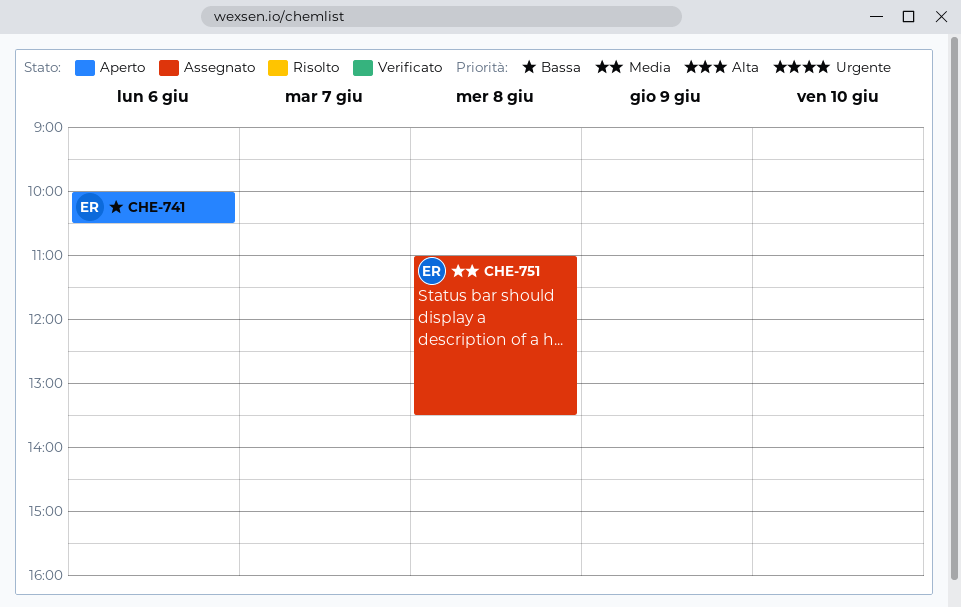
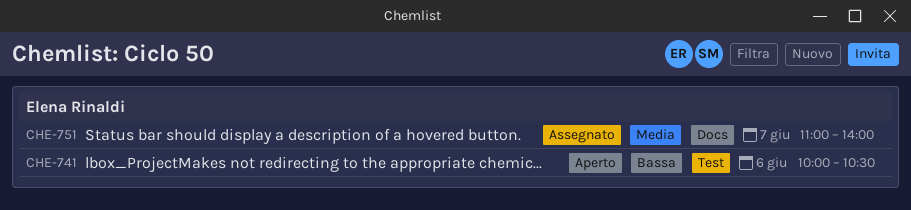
CHE-751, day: Jun 8 -> Jun 7
CHE-751, ends: 13:30 -> 14:00

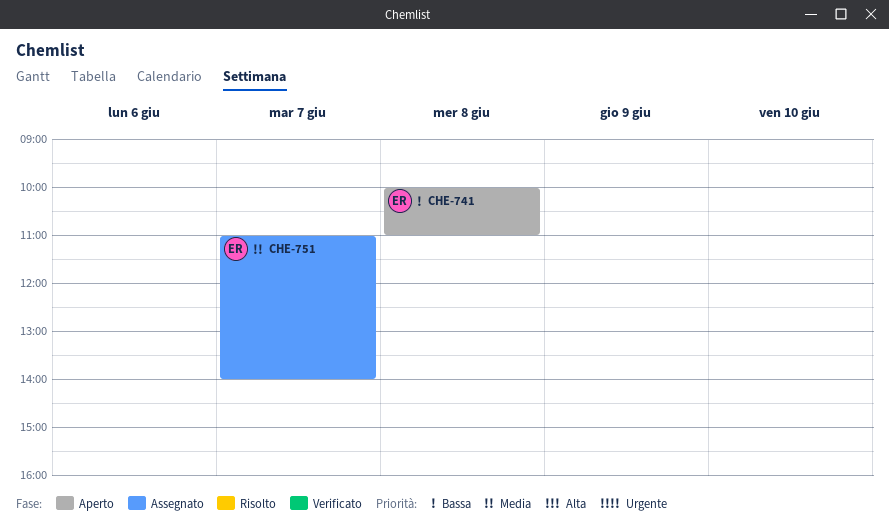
CHE-741, day: Jun 6 -> Jun 8
CHE-741, ends: 10:30 -> 11:00

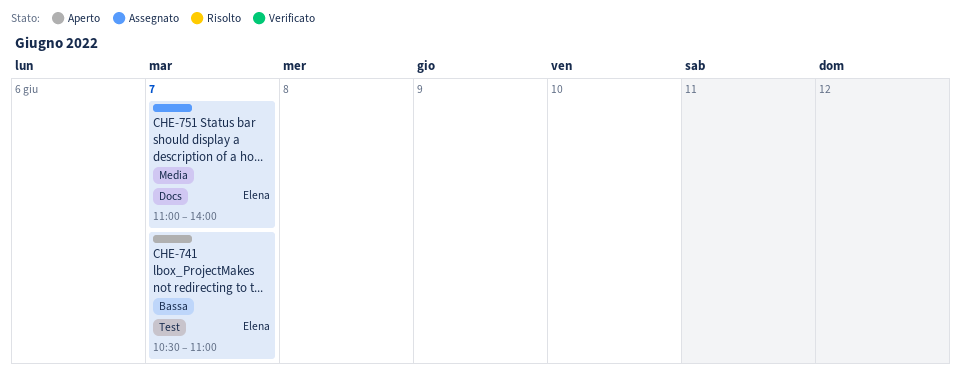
CHE-741, day: Jun 8 -> Jun 7
CHE-741, begins: 10:00 -> 10:30

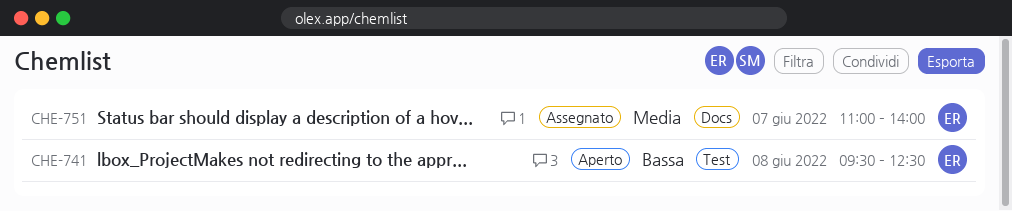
CHE-741, day: Jun 7 -> Jun 8
CHE-741, begins: 10:30 -> 09:30
CHE-741, ends: 11:00 -> 12:30

